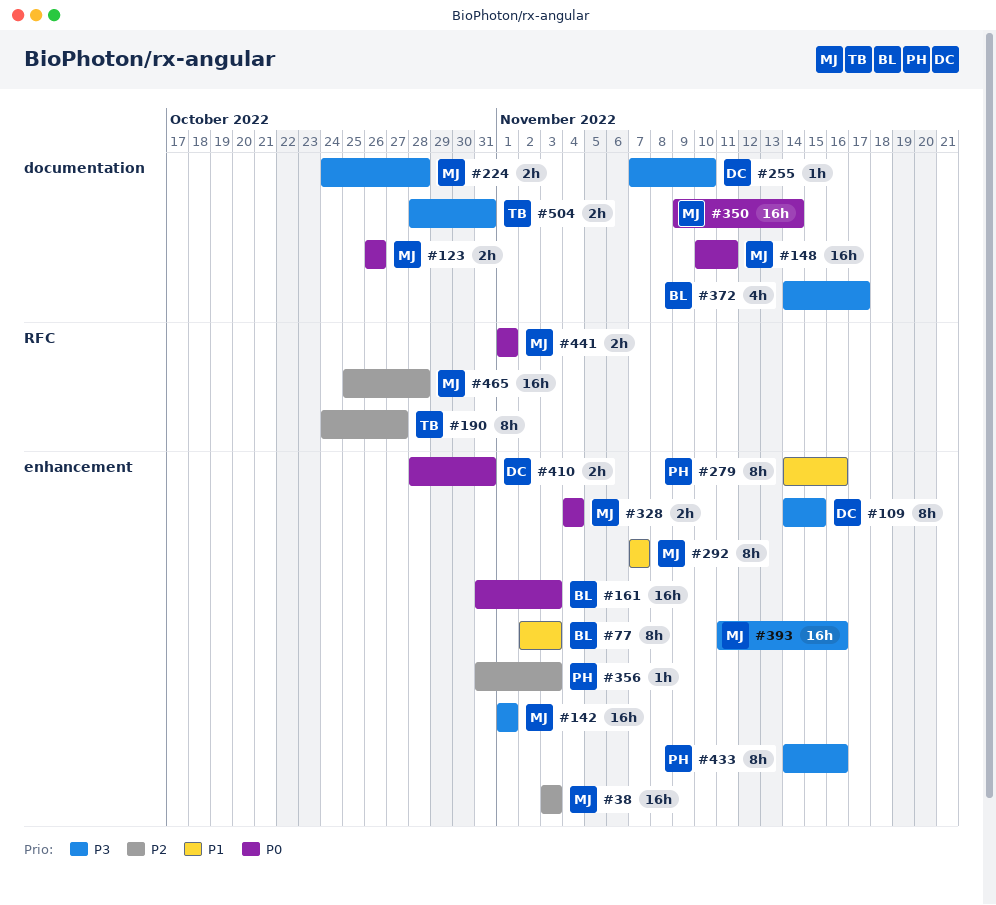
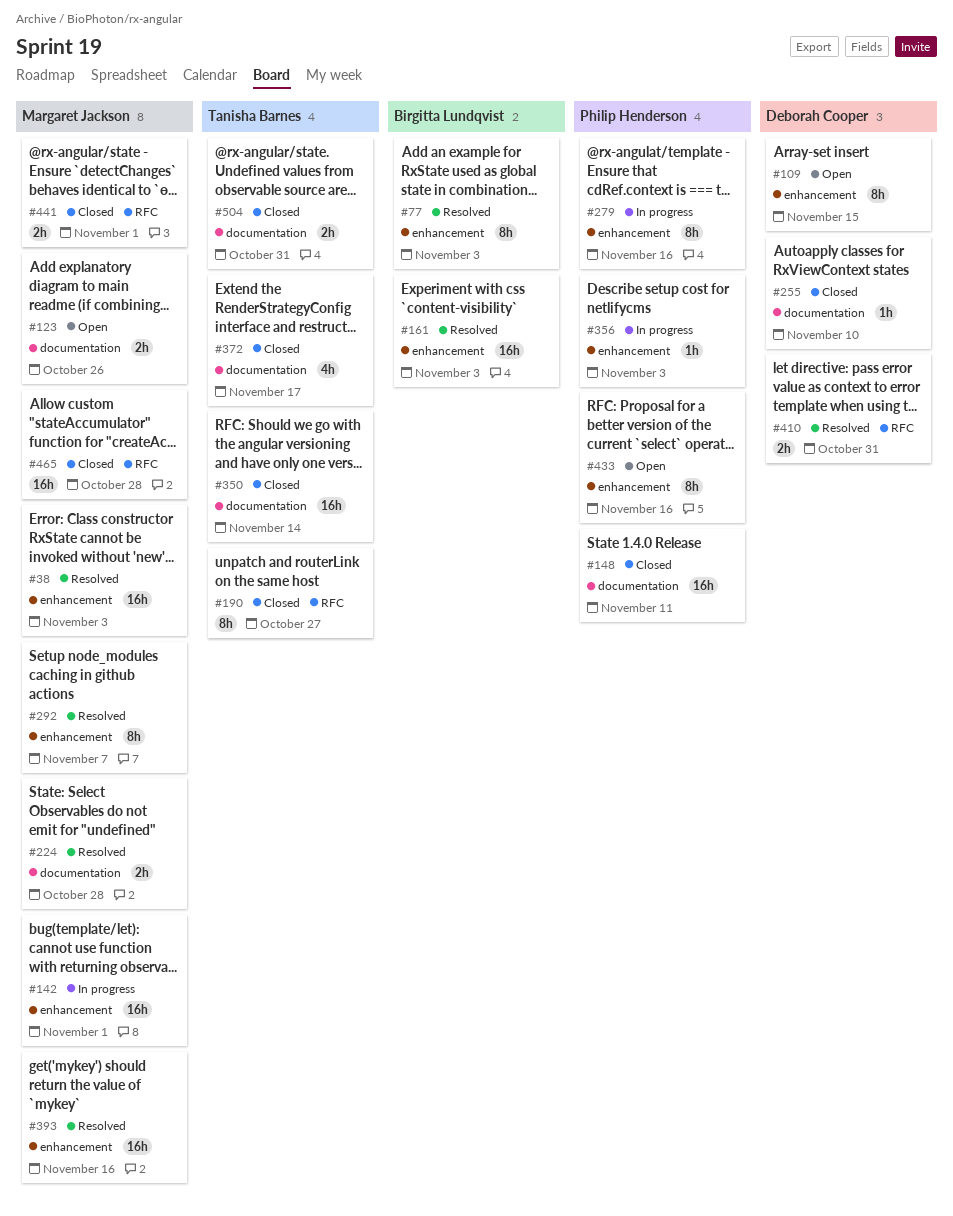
#148, owner: Margaret Jackson -> Philip Henderson
#328: present -> none
#350, owner: Margaret Jackson -> Tanisha Barnes
#372, owner: Birgitta Lundqvist -> Tanisha Barnes
#410, label: enhancement -> RFC

